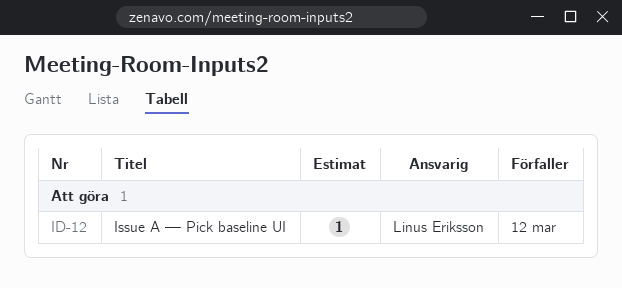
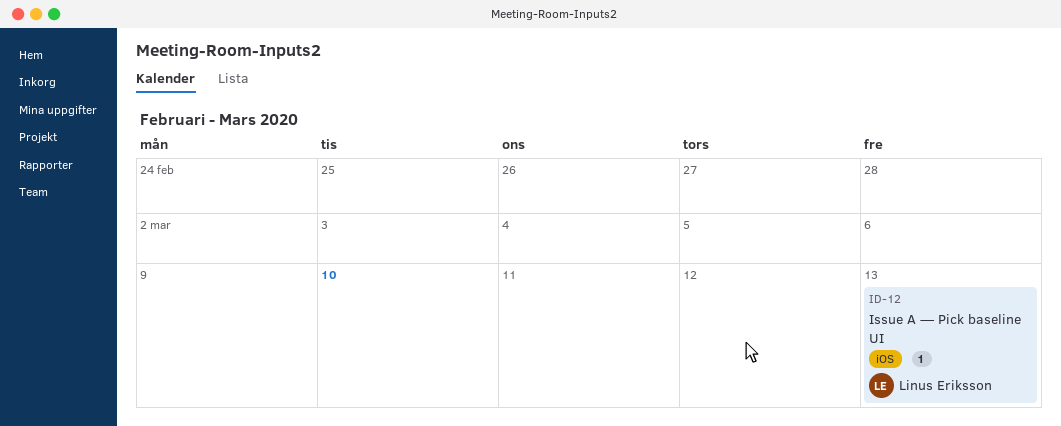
ID-12, due: Mar 12 -> Mar 13

